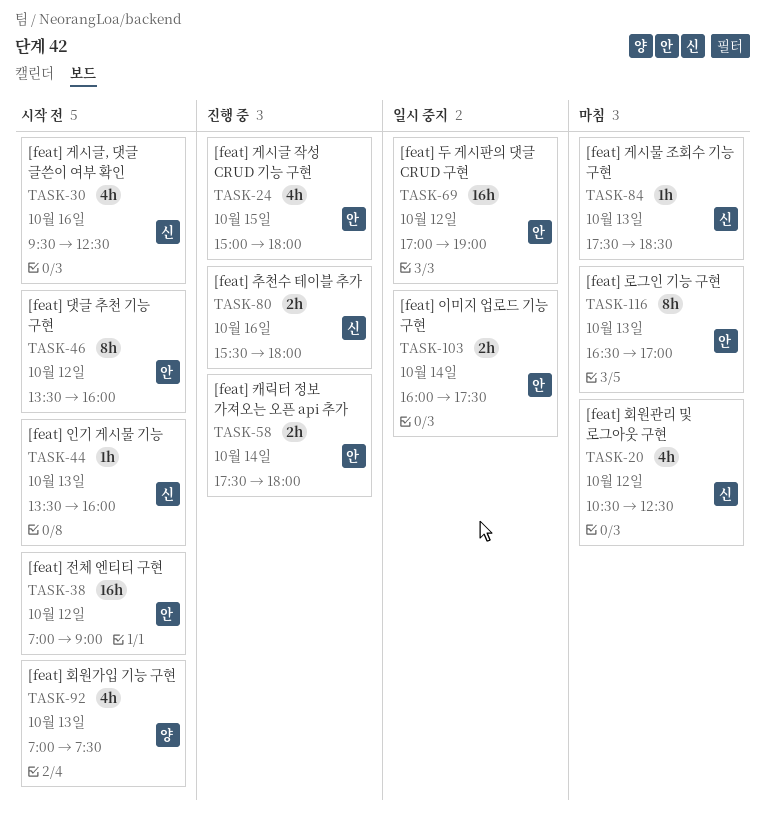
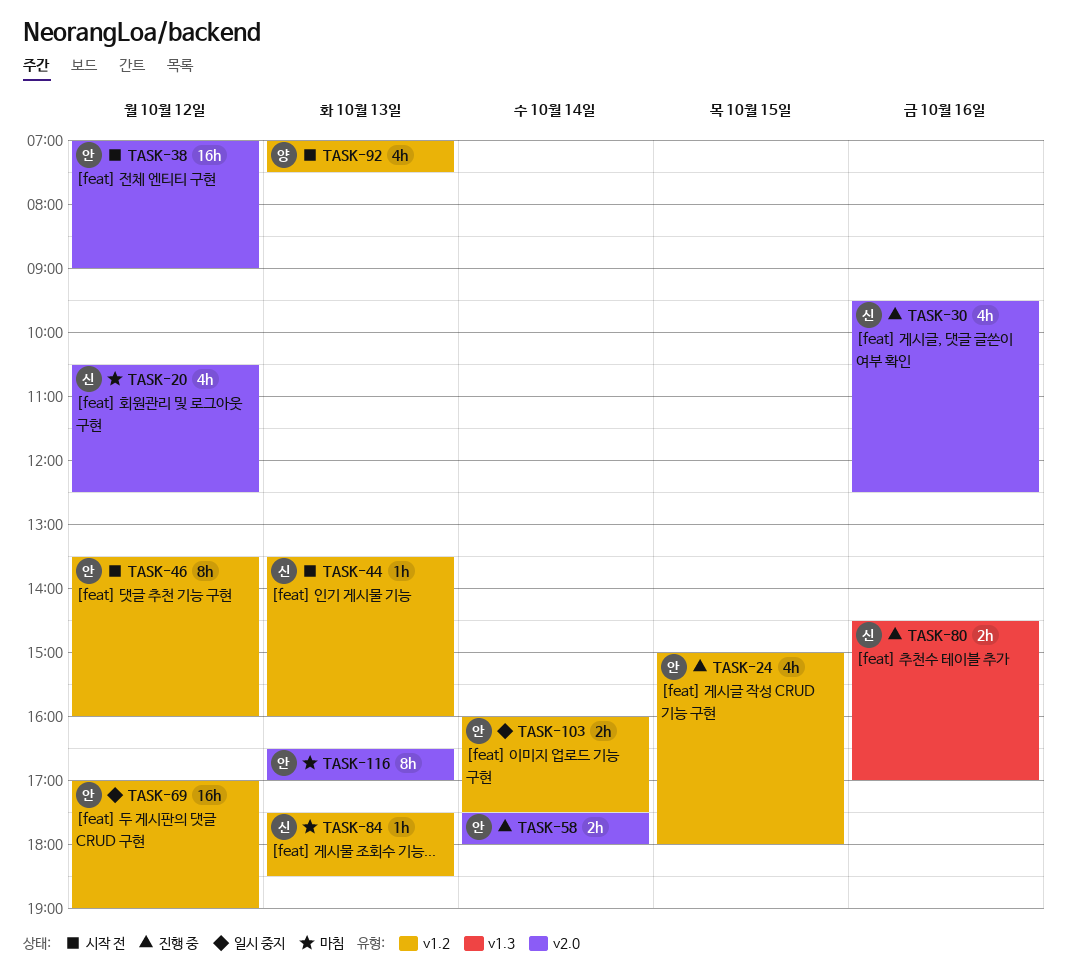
TASK-30, status: 시작 전 -> 진행 중
TASK-80, begins: 15:30 -> 14:30
TASK-80, ends: 18:00 -> 17:00

